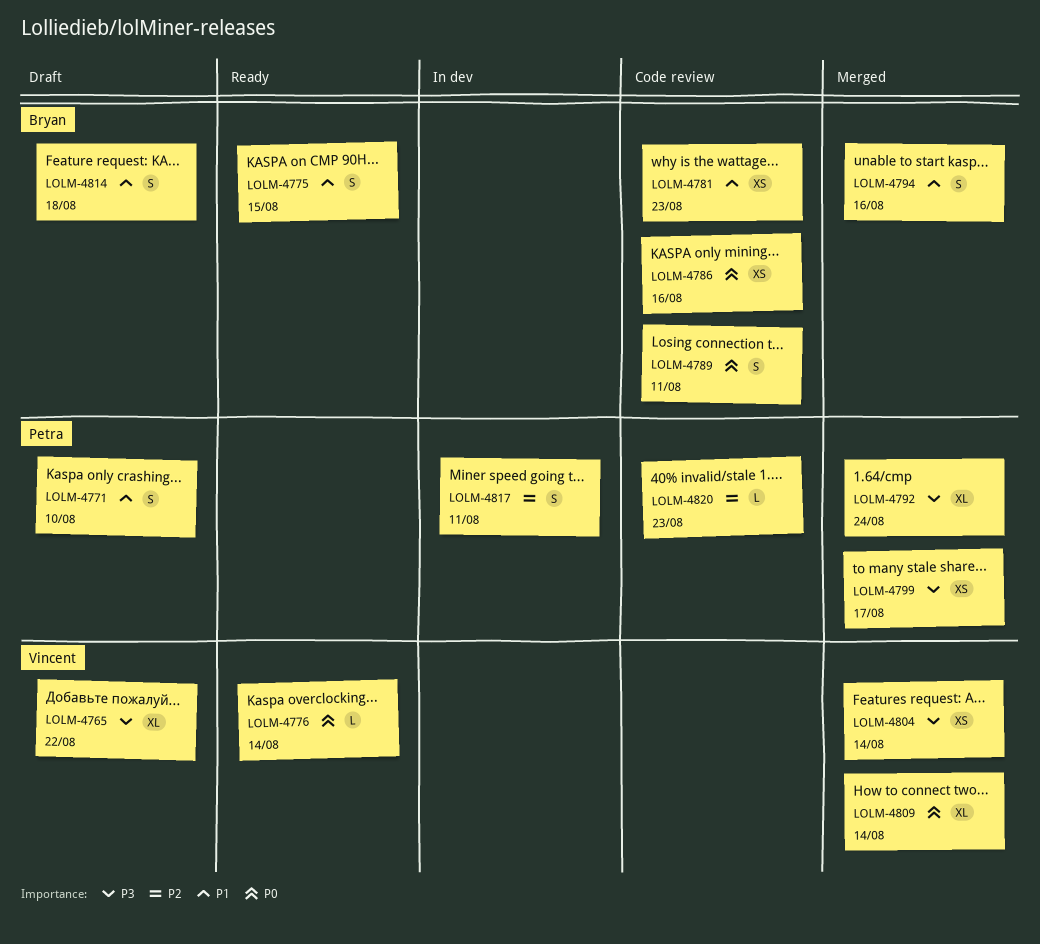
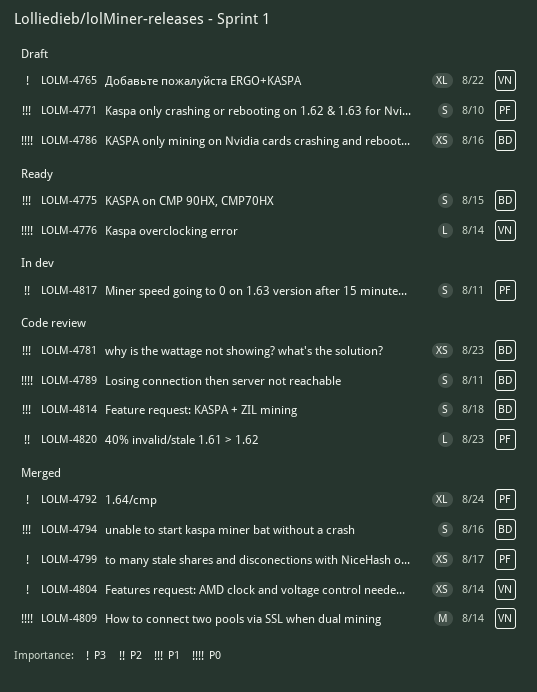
LOLM-4786, status: Code review -> Draft
LOLM-4809, estimate: XL -> M
LOLM-4814, status: Draft -> Code review

